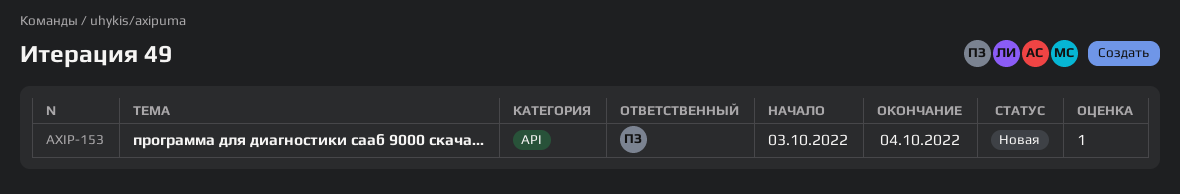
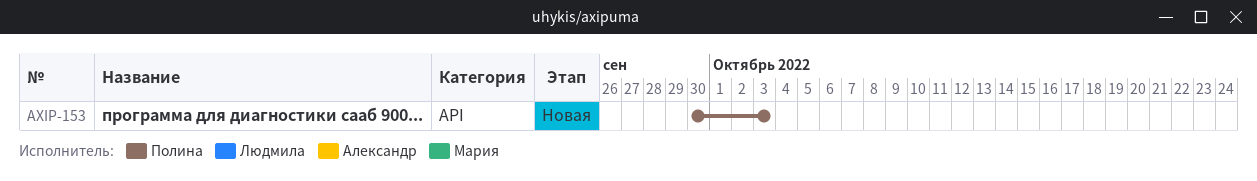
AXIP-153, start: Oct 3 -> Sep 30
AXIP-153, due: Oct 4 -> Oct 3

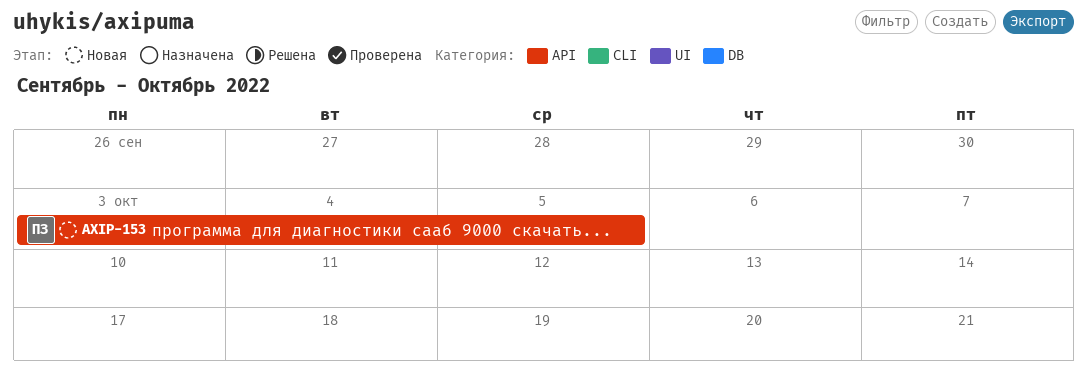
AXIP-153, start: Sep 30 -> Oct 3
AXIP-153, due: Oct 3 -> Oct 5

